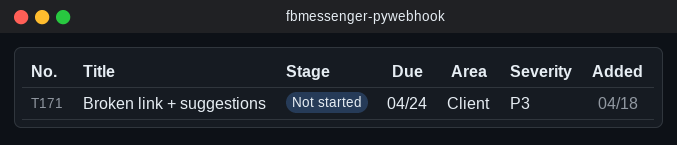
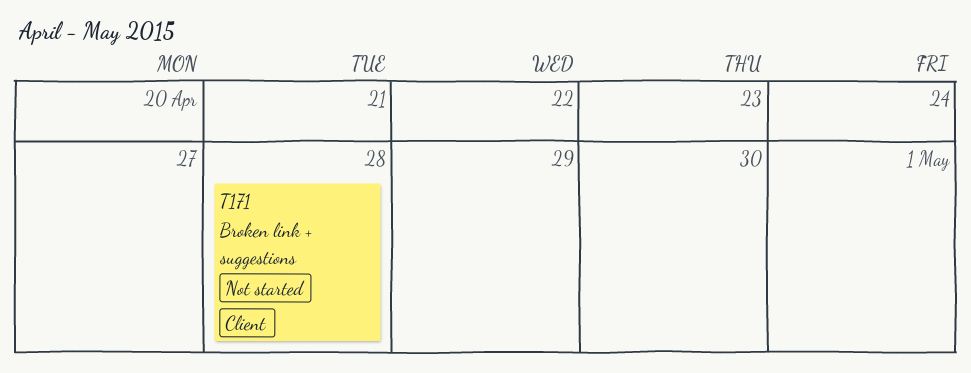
T171, due: Apr 24 -> Apr 28

